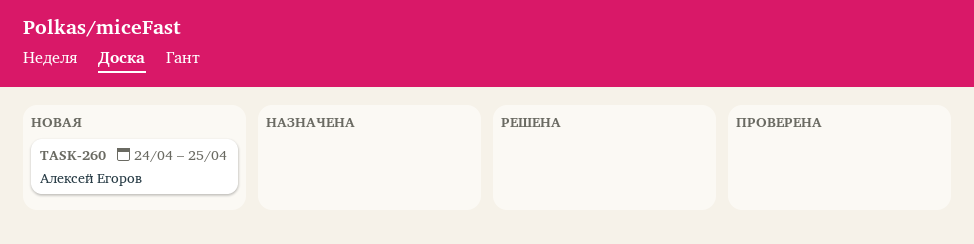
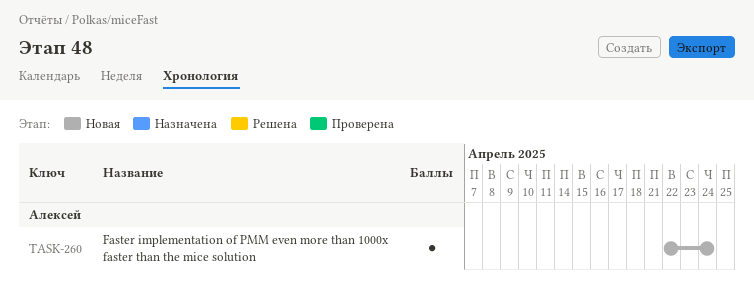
TASK-260, start: Apr 24 -> Apr 22
TASK-260, due: Apr 25 -> Apr 24

